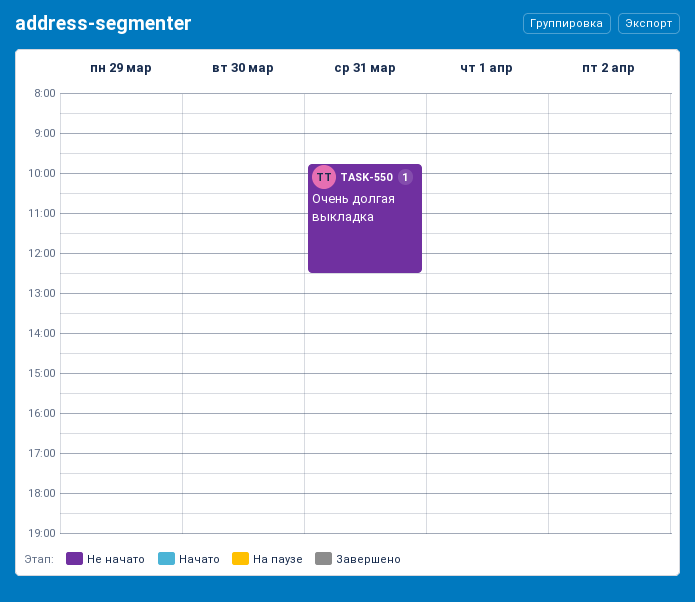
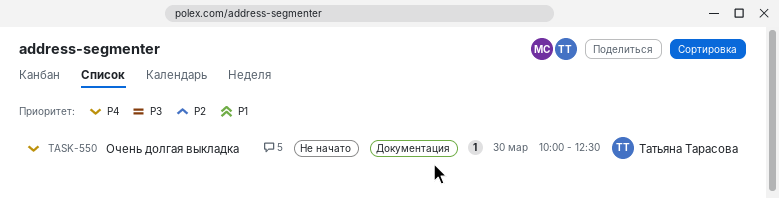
TASK-550, day: Mar 31 -> Mar 30
TASK-550, begins: 09:45 -> 10:00

